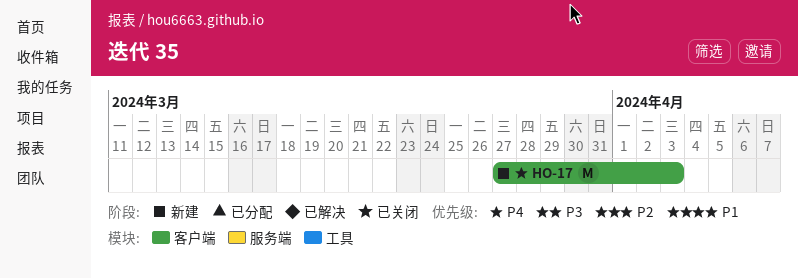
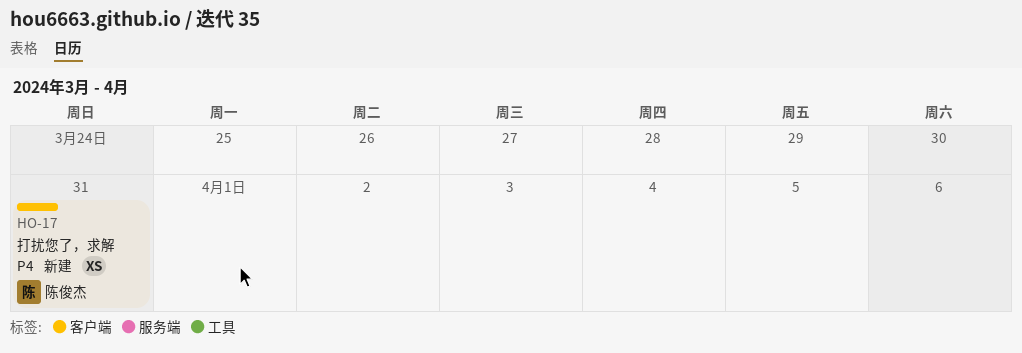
HO-17, estimate: M -> XS
HO-17, due: Apr 3 -> Mar 31

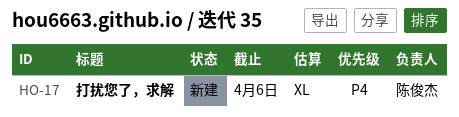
HO-17, estimate: XS -> XL
HO-17, due: Mar 31 -> Apr 6

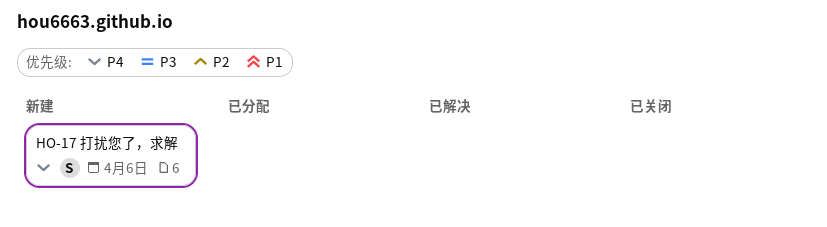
HO-17, estimate: XL -> S

